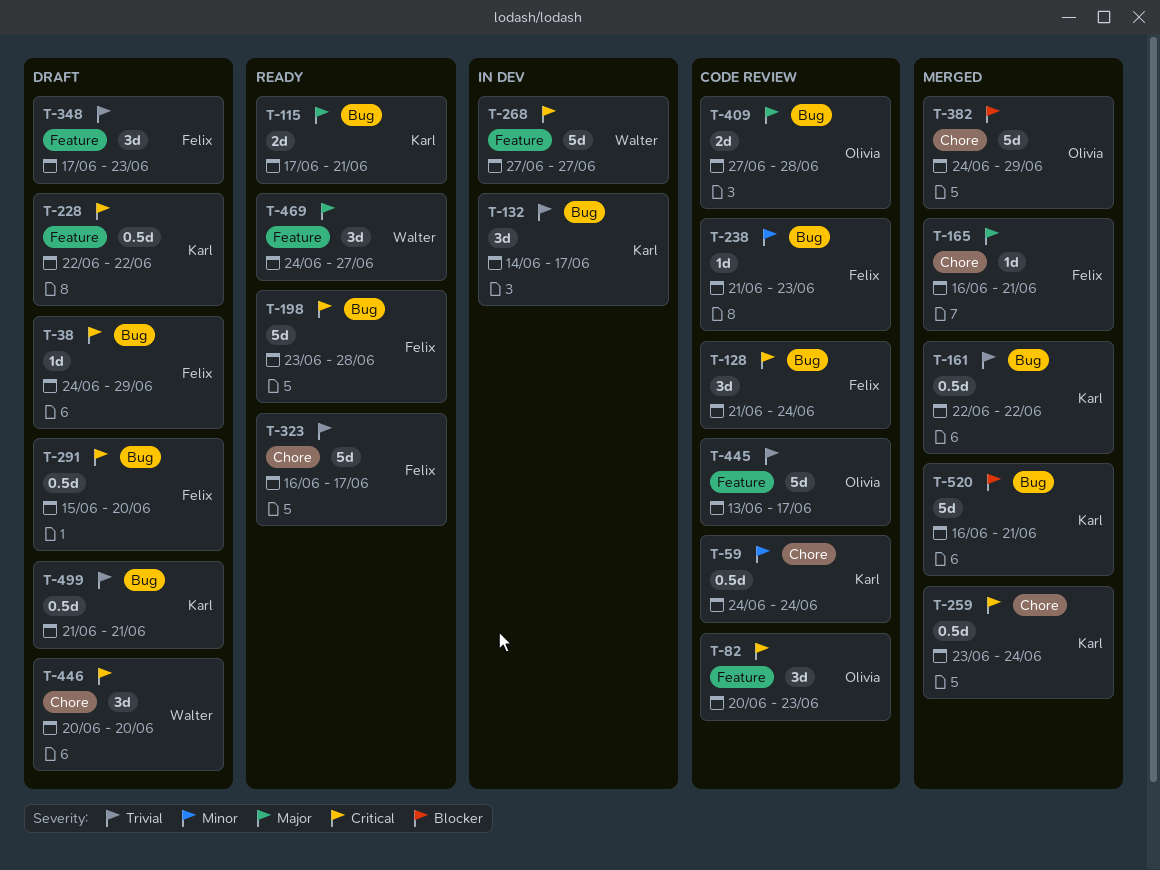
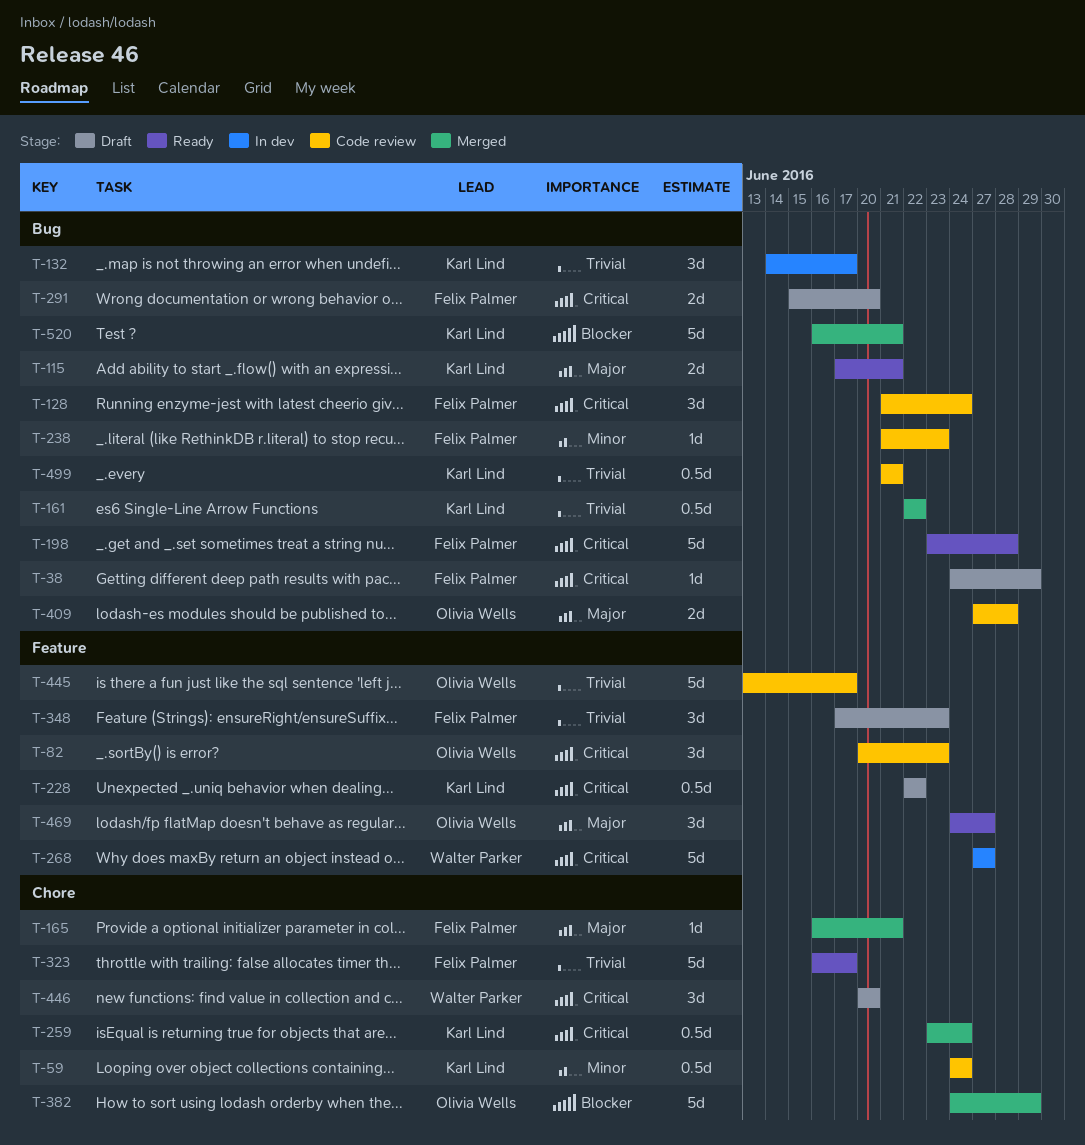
T-291, estimate: 0.5d -> 2d
T-469, owner: Walter Parker -> Olivia Wells
T-499, status: Draft -> Code review

